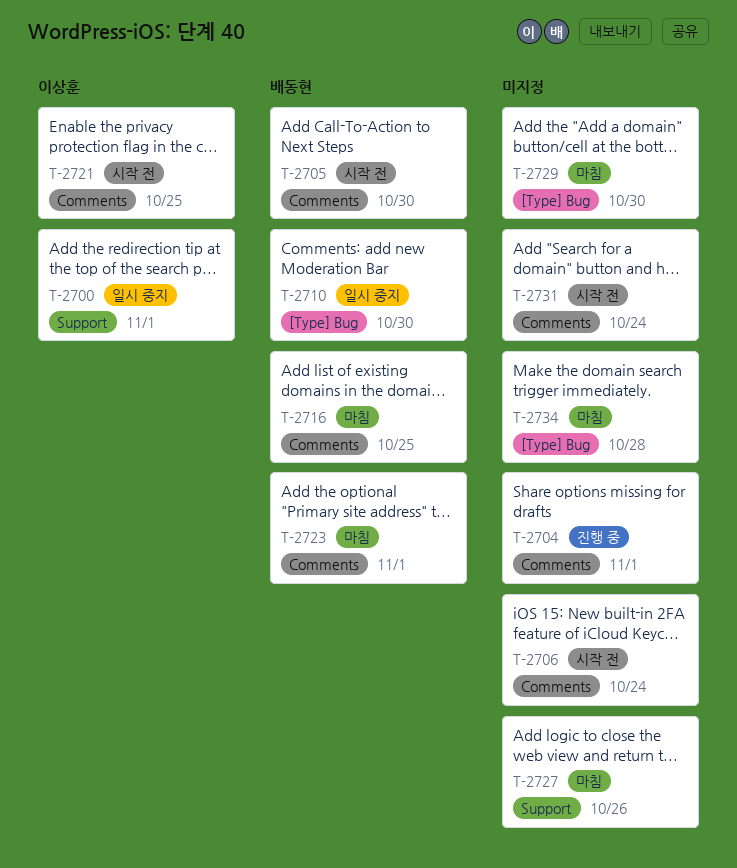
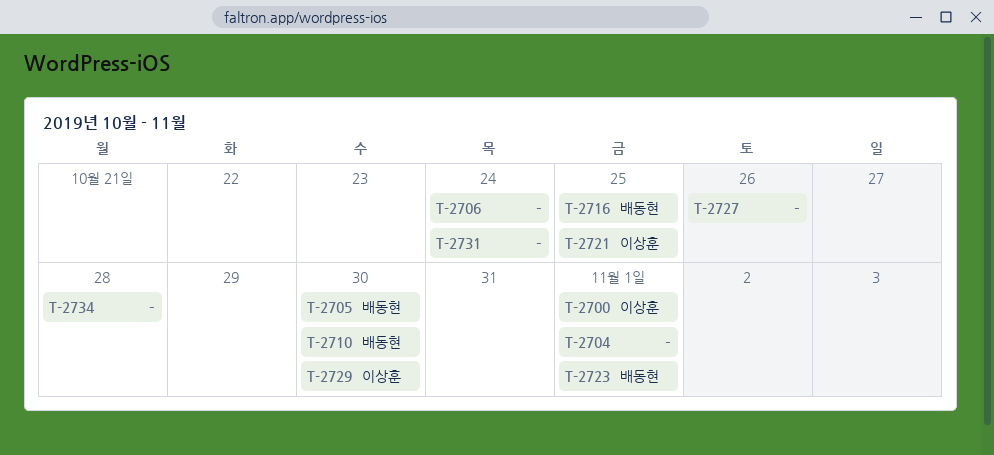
T-2729, owner: none -> 이상훈

